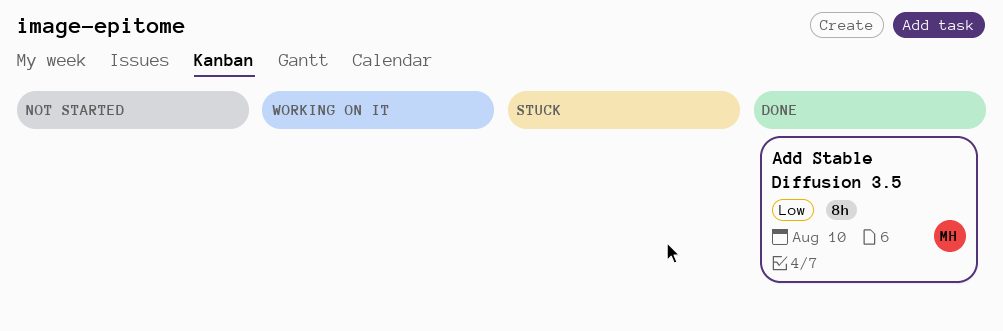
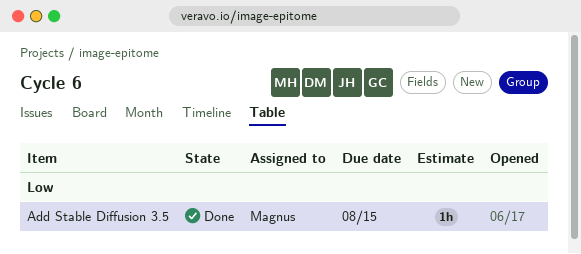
Add Stable Diffusion 3.5, estimate: 8h -> 1h
Add Stable Diffusion 3.5, due: Aug 10 -> Aug 15

